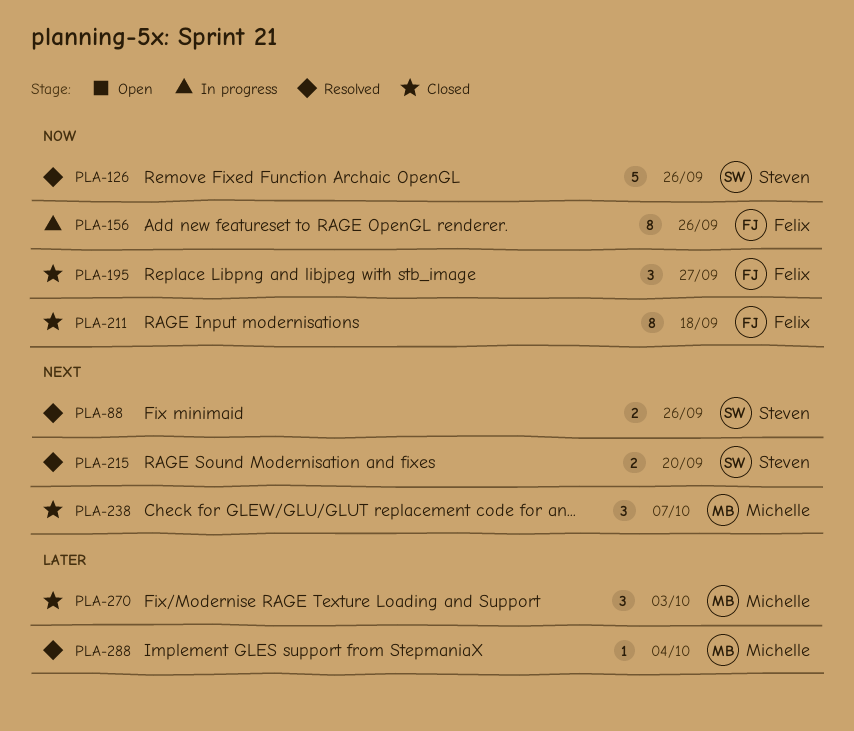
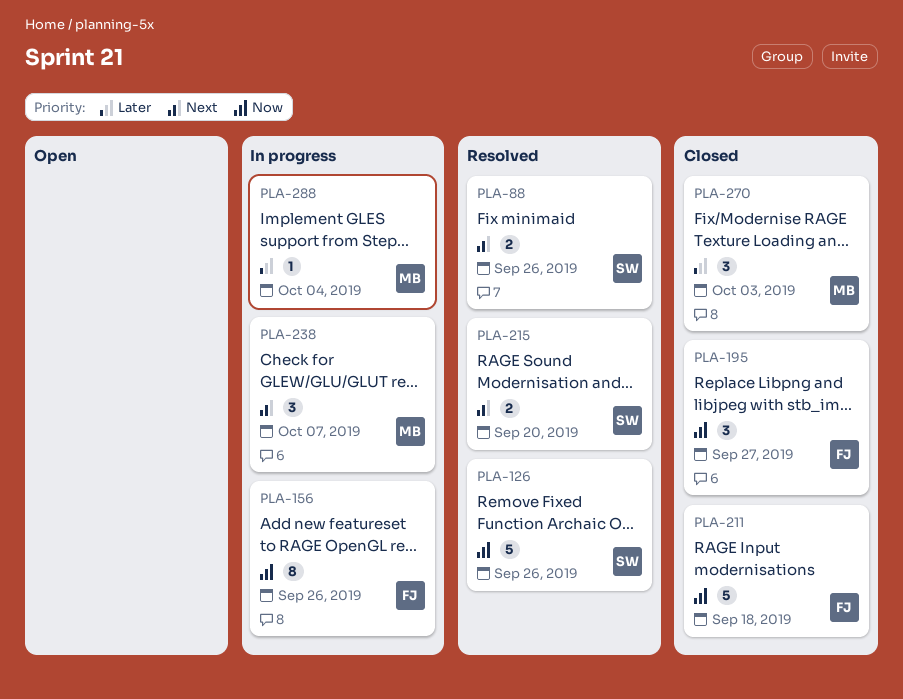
PLA-211, estimate: 8 -> 5
PLA-238, status: Closed -> In progress
PLA-288, status: Resolved -> In progress

